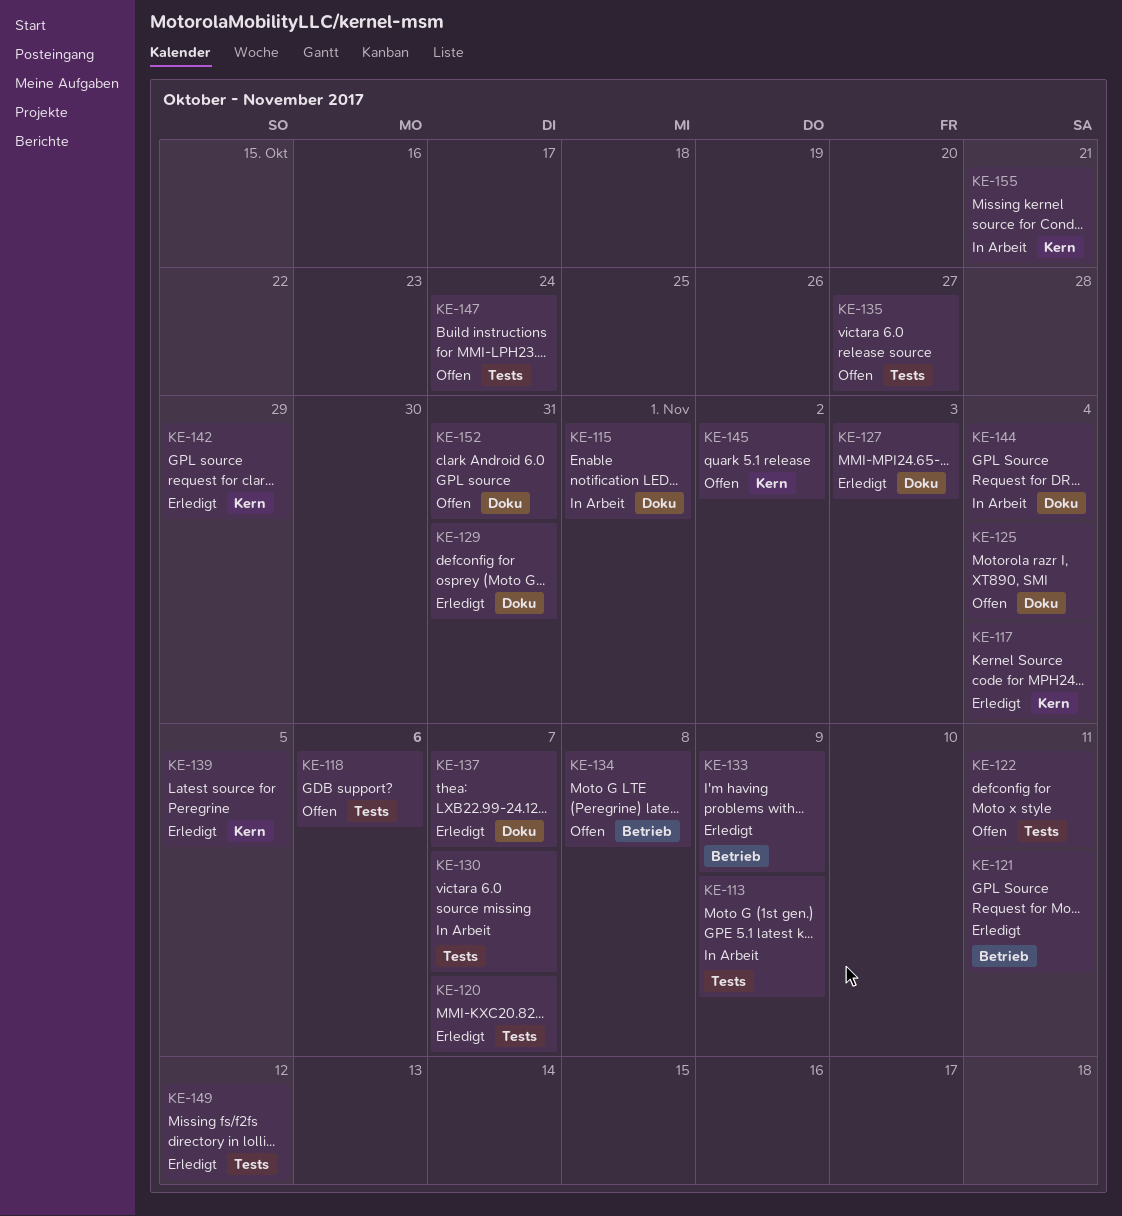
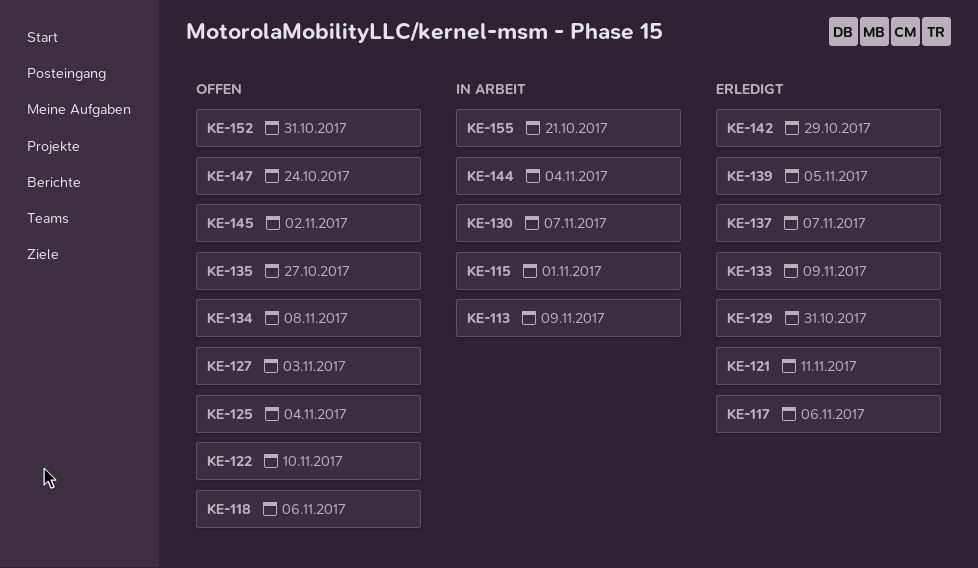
KE-117, due: Nov 4 -> Nov 6
KE-120: present -> none
KE-122, due: Nov 11 -> Nov 10
KE-127, status: Erledigt -> Offen
KE-149: present -> none

